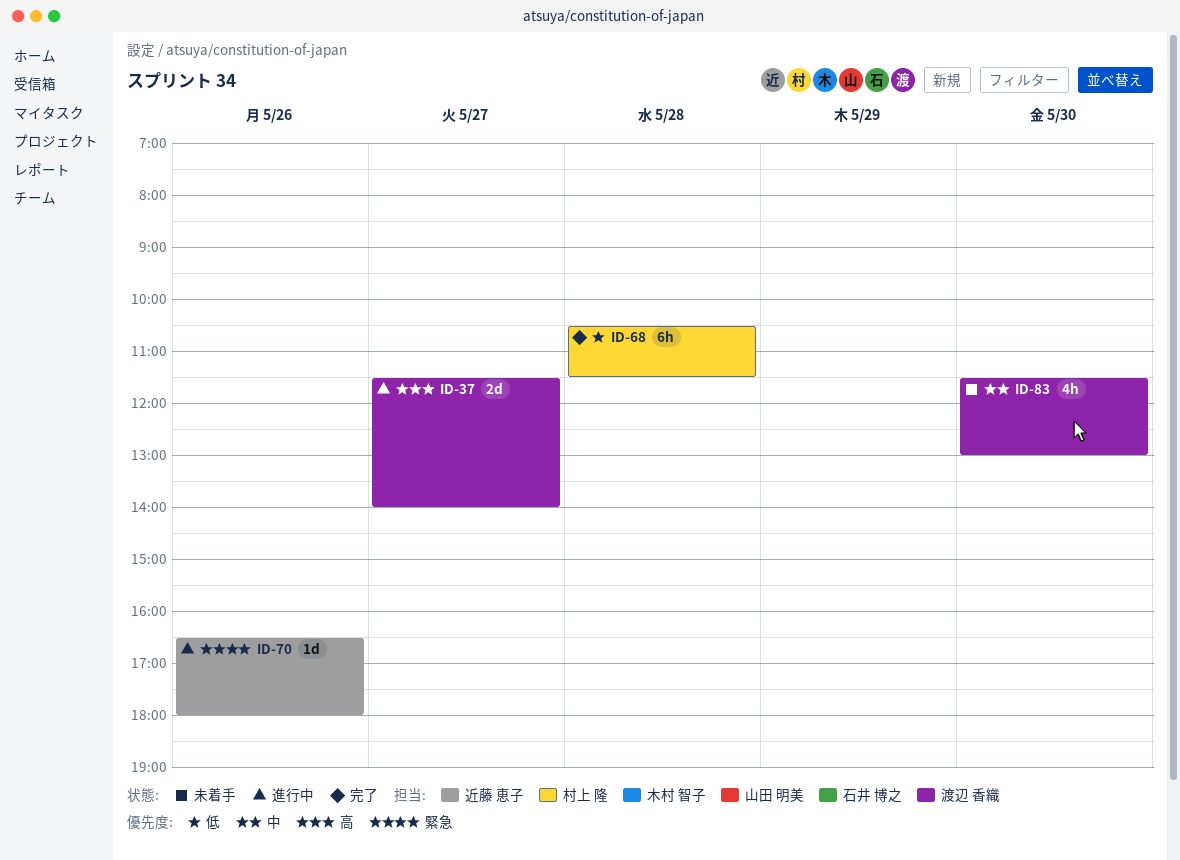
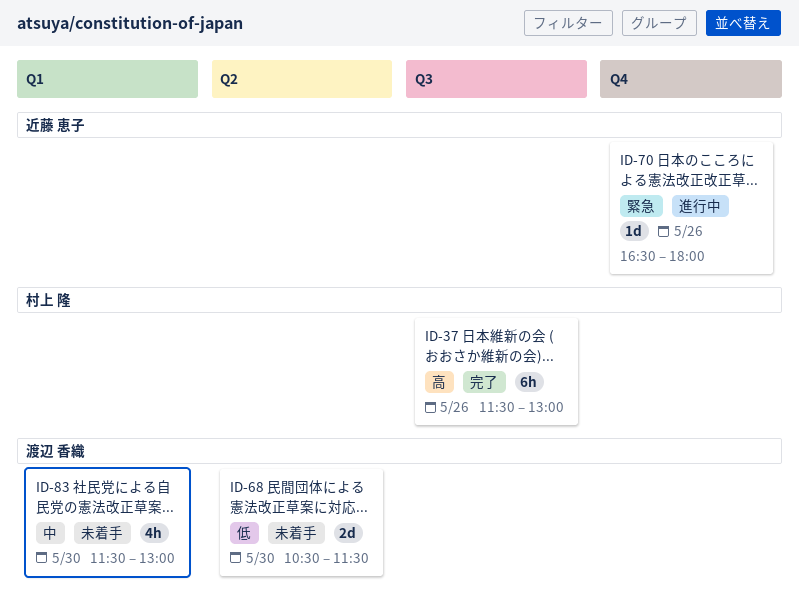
ID-37, status: 進行中 -> 完了
ID-37, owner: 渡辺 香織 -> 村上 隆
ID-37, estimate: 2d -> 6h
ID-37, day: May 27 -> May 26
ID-37, ends: 14:00 -> 13:00
ID-68, status: 完了 -> 未着手
ID-68, owner: 村上 隆 -> 渡辺 香織
ID-68, estimate: 6h -> 2d
ID-68, day: May 28 -> May 30

